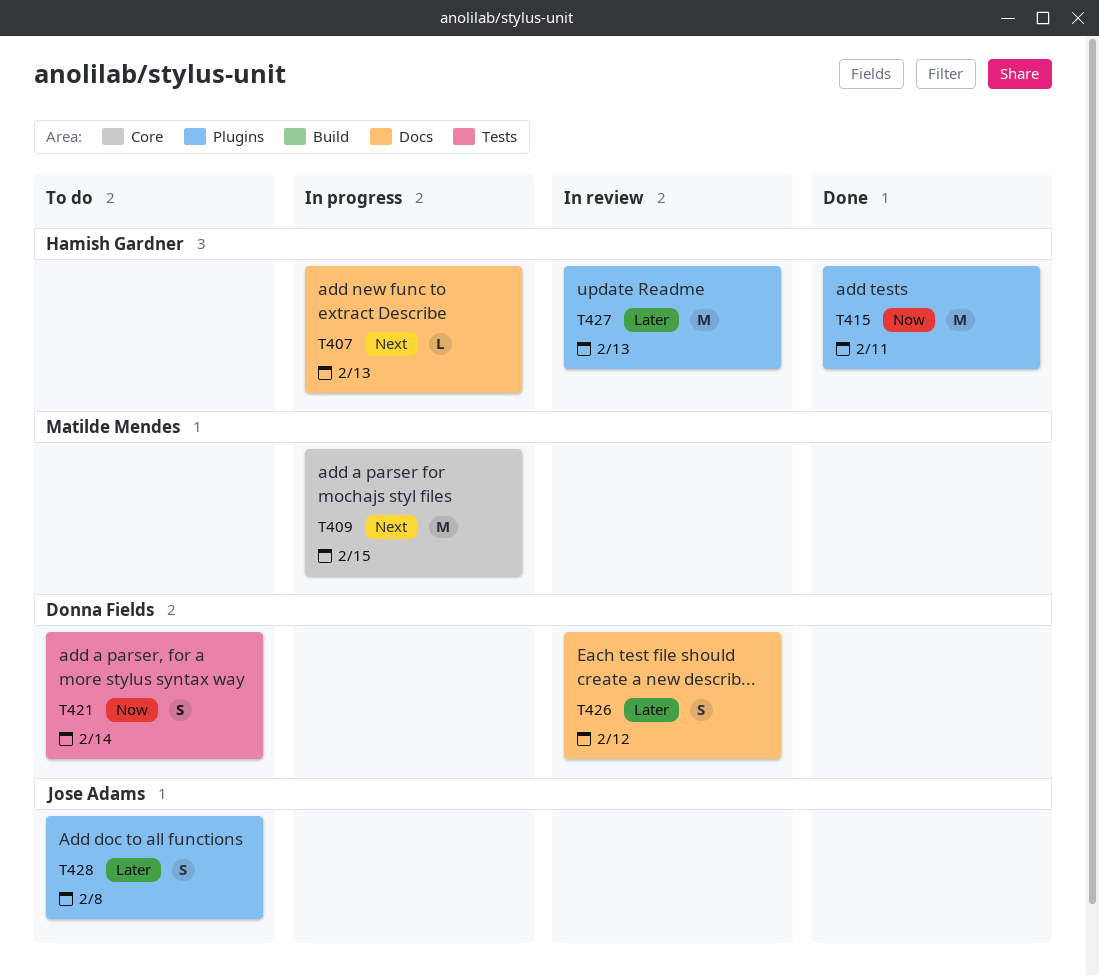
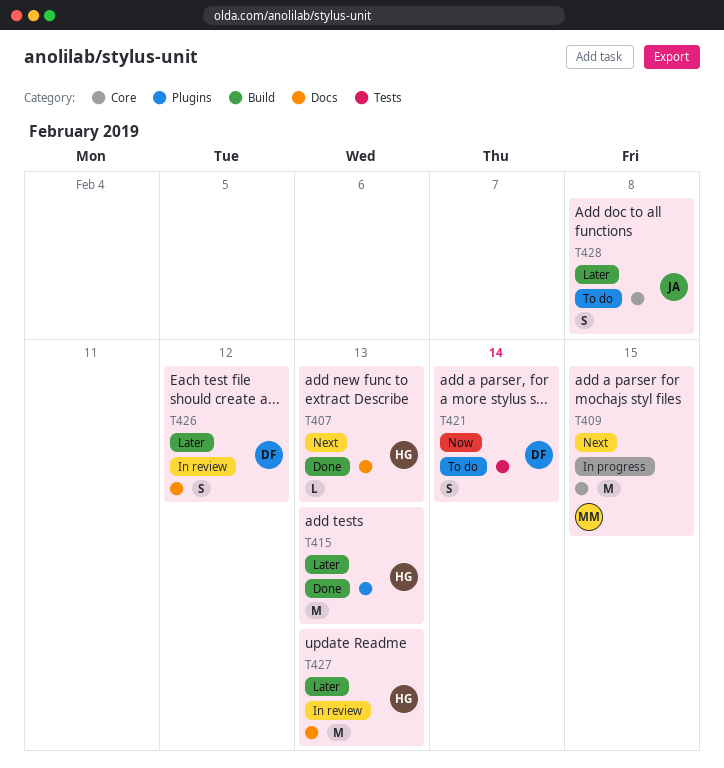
T407, status: In progress -> Done
T415, priority: Now -> Later
T415, due: Feb 11 -> Feb 13
T427, label: Plugins -> Docs
T428, label: Plugins -> Core

